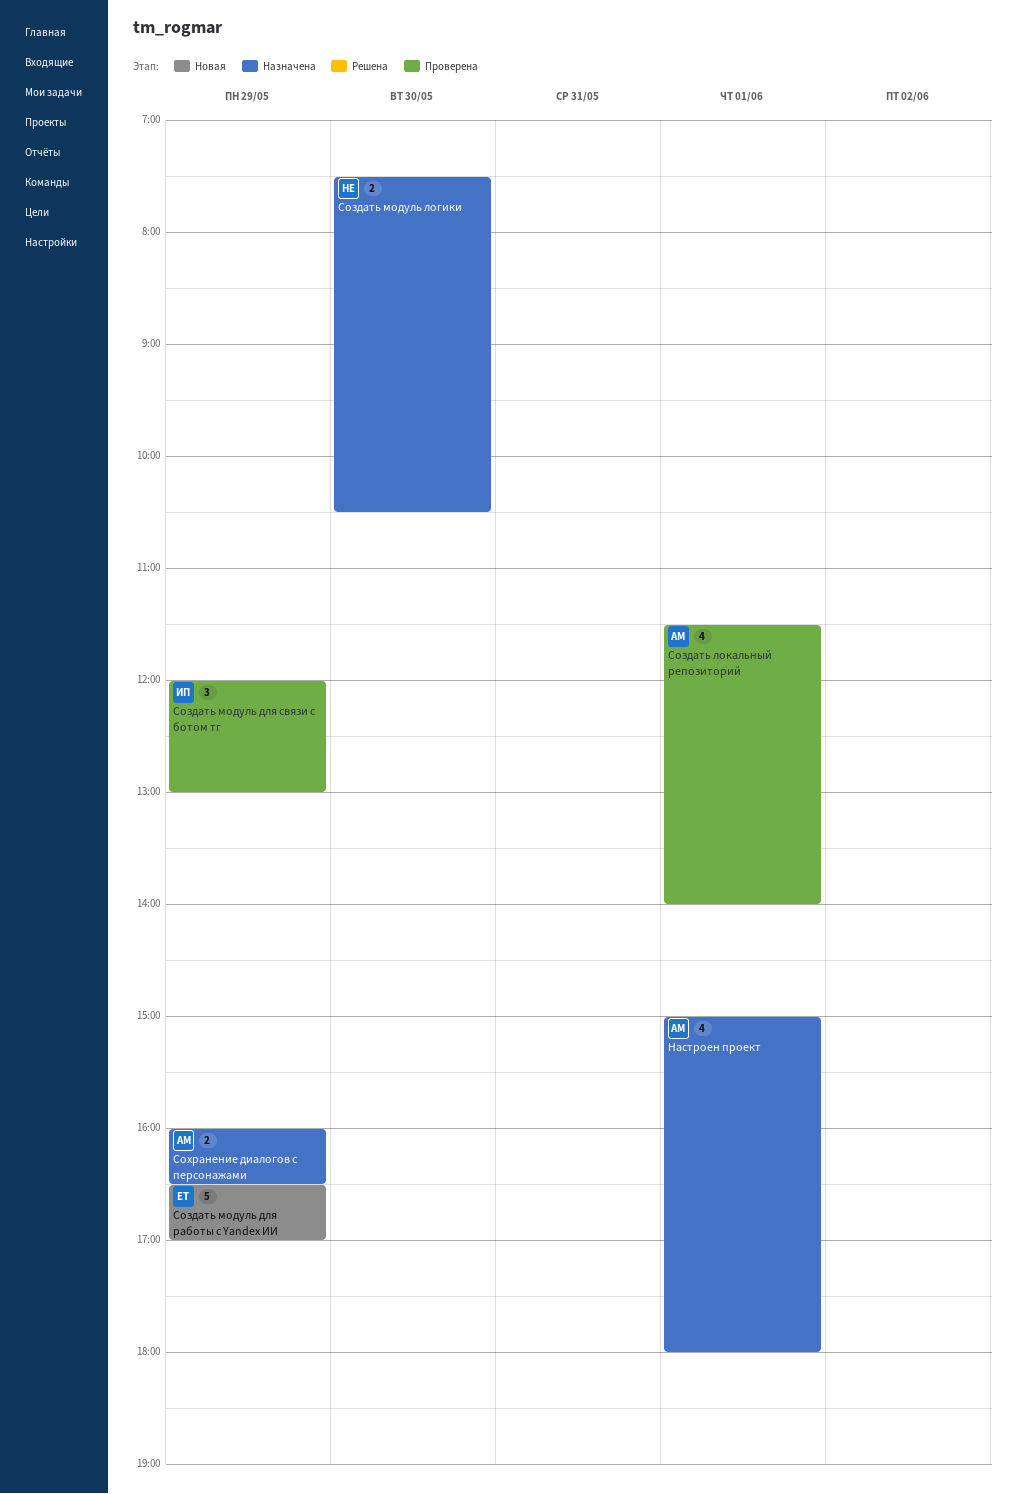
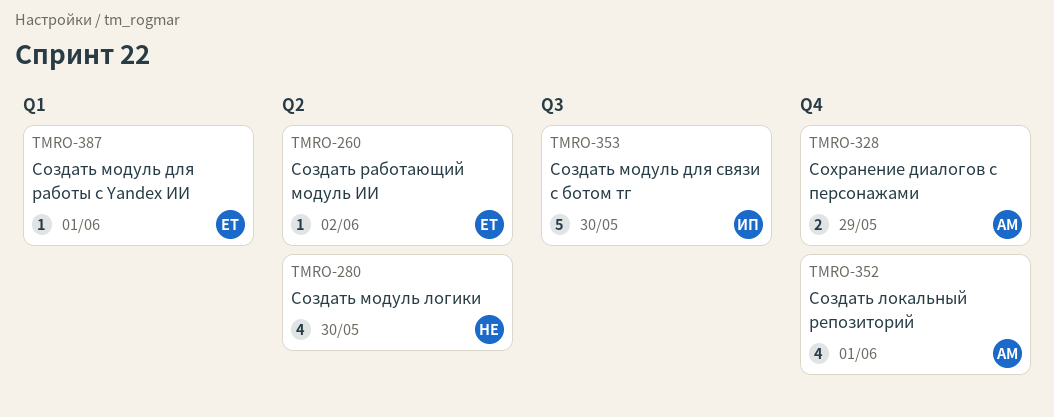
Настроен проект: present -> none
Создать модуль для работы с Yandex ИИ, estimate: 5 -> 1
Создать модуль для работы с Yandex ИИ, day: May 29 -> Jun 1
Создать модуль для связи с ботом тг, estimate: 3 -> 5
Создать модуль для связи с ботом тг, day: May 29 -> May 30
Создать модуль логики, estimate: 2 -> 4
Создать работающий модуль ИИ: none -> present

